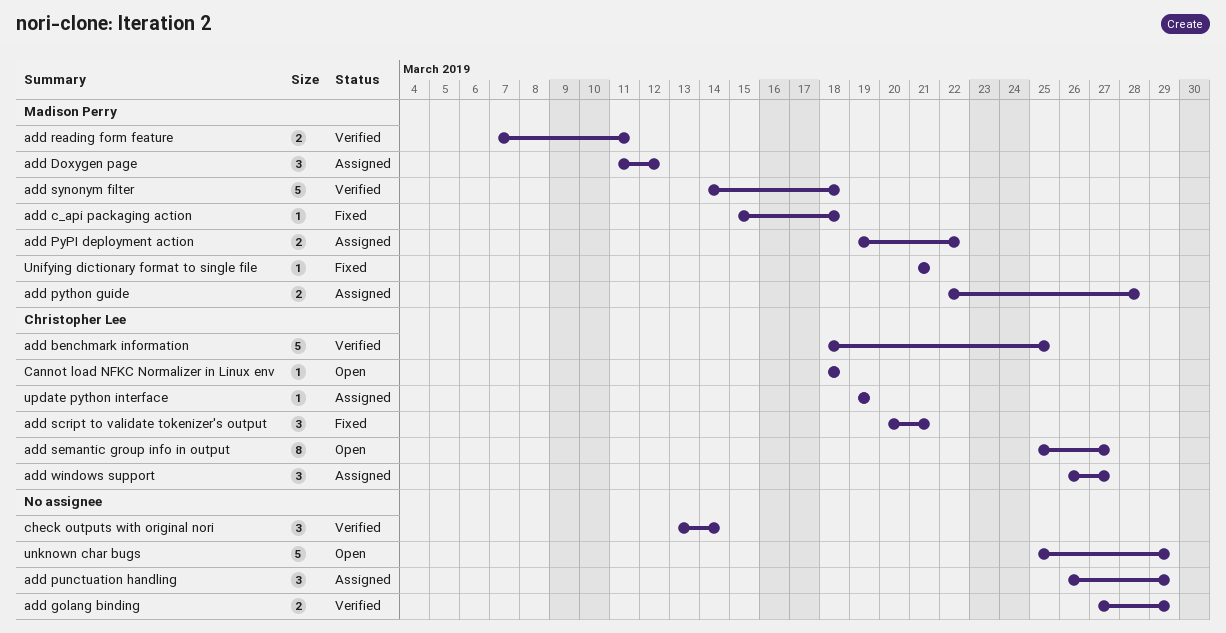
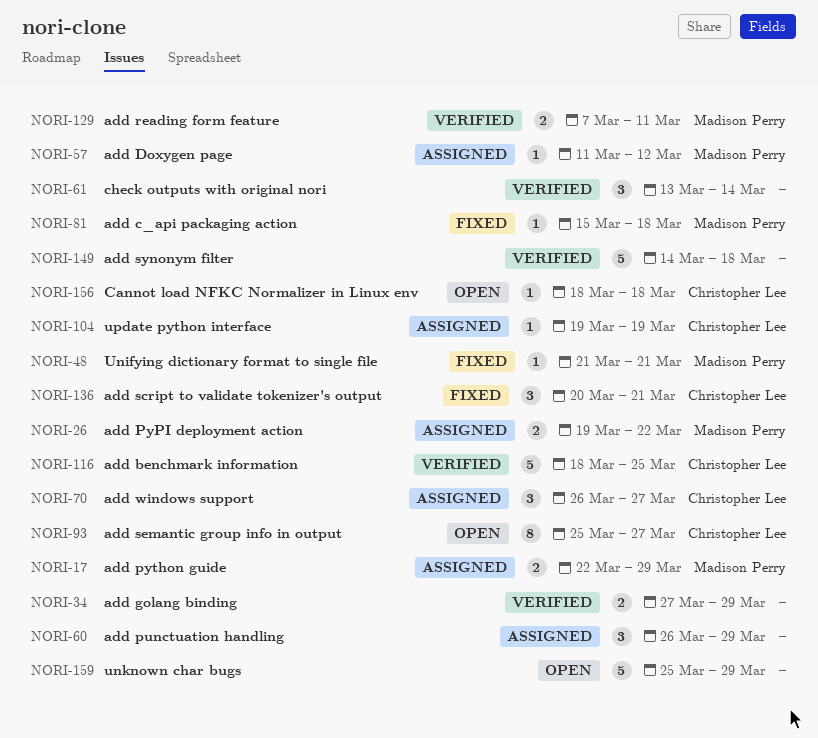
add Doxygen page, estimate: 3 -> 1
add python guide, due: Mar 28 -> Mar 29
add synonym filter, owner: Madison Perry -> none

